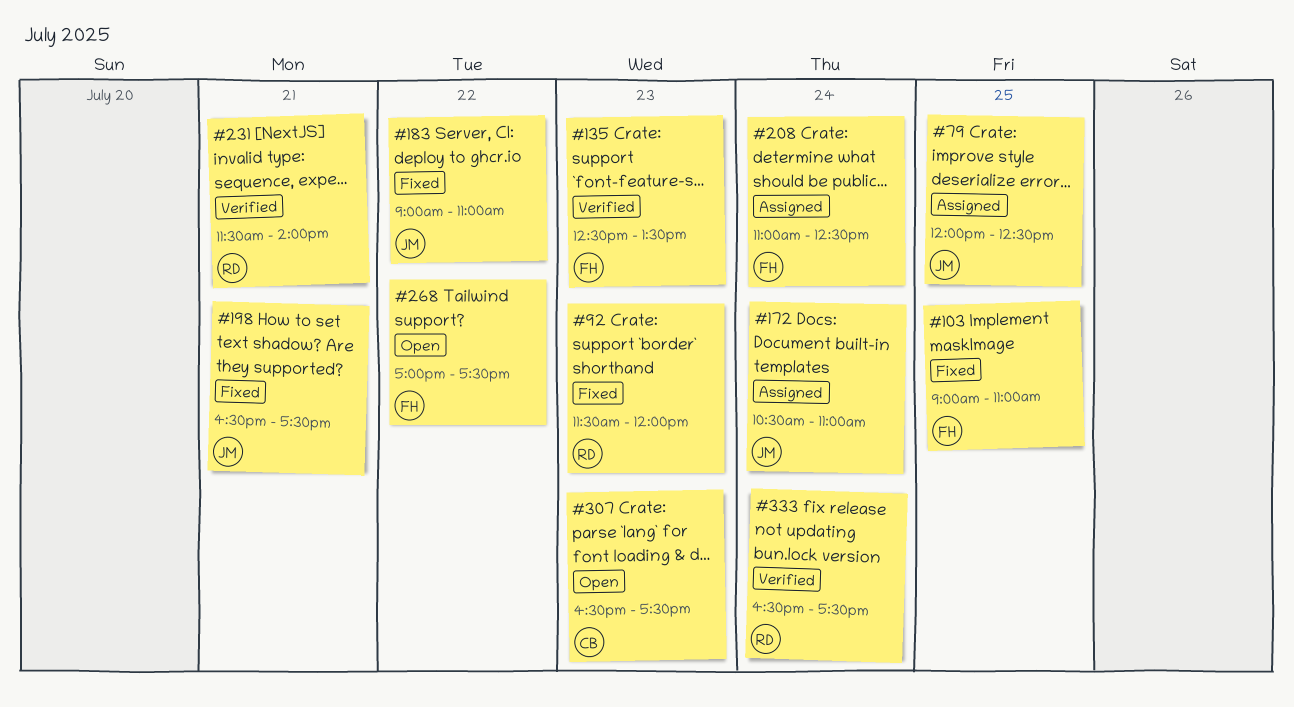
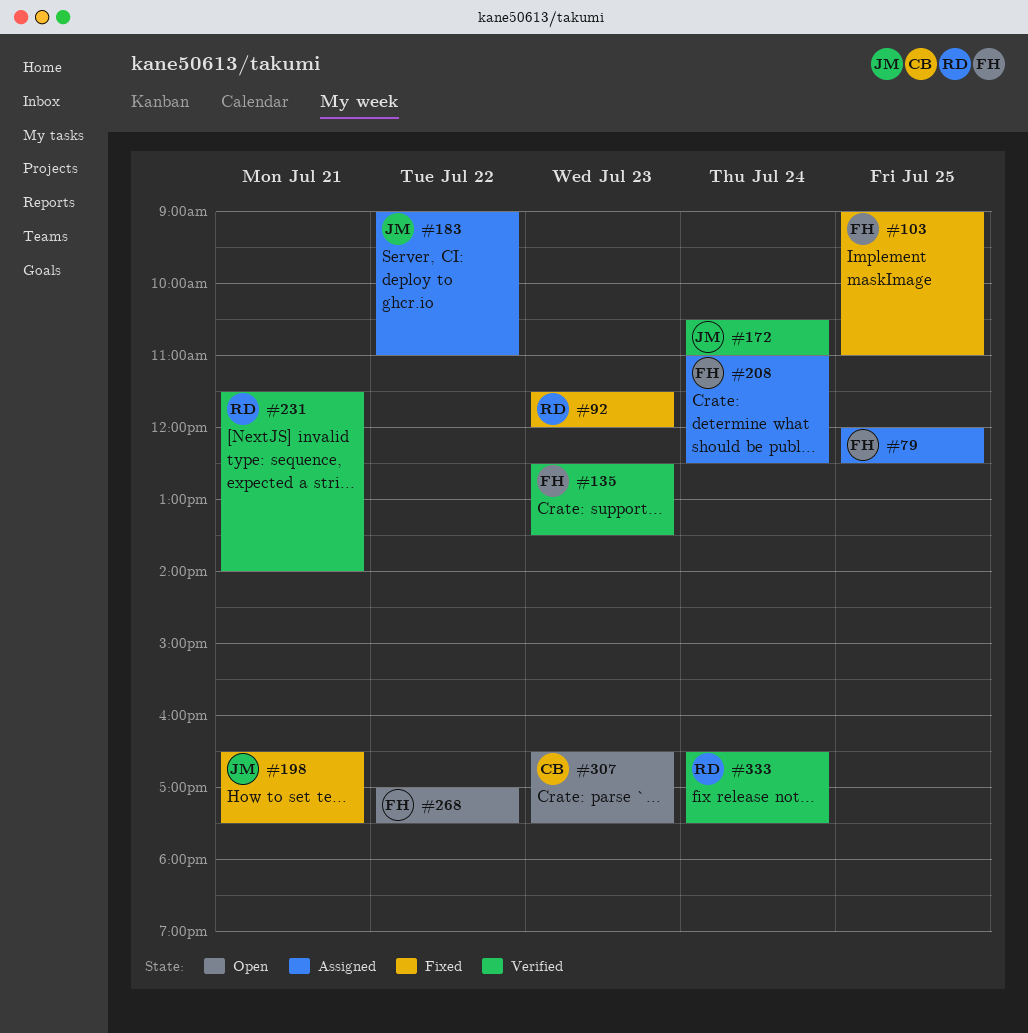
#79, owner: JM -> FH
#172, status: Assigned -> Verified
#183, status: Fixed -> Assigned

